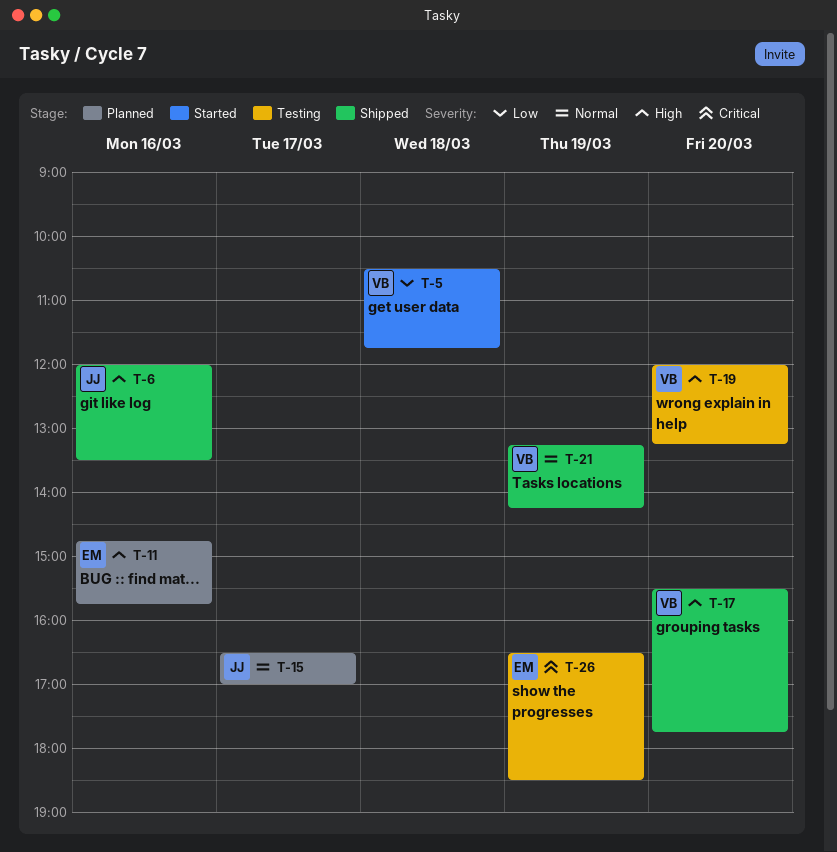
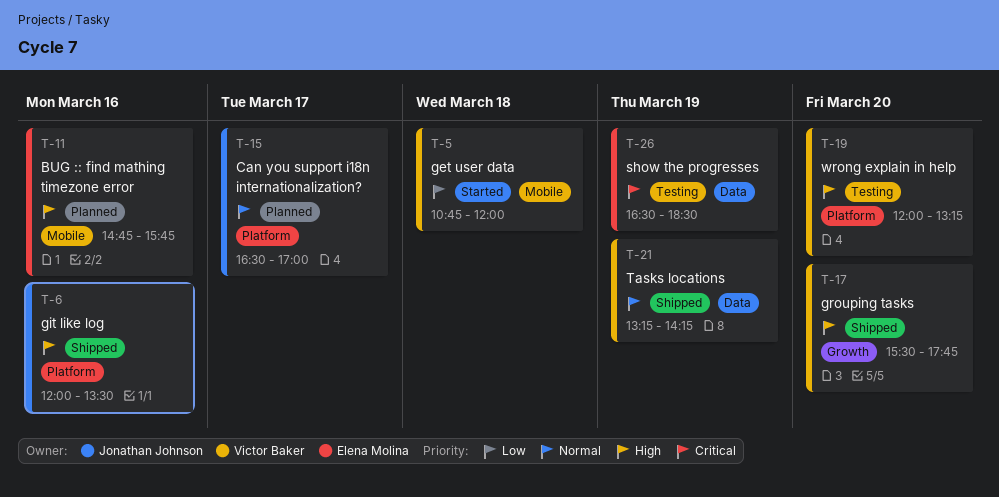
T-5, begins: 10:30 -> 10:45
T-5, ends: 11:45 -> 12:00

